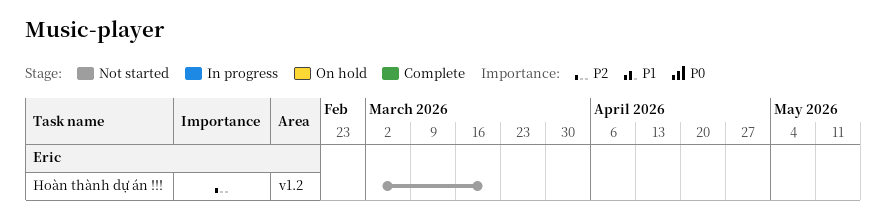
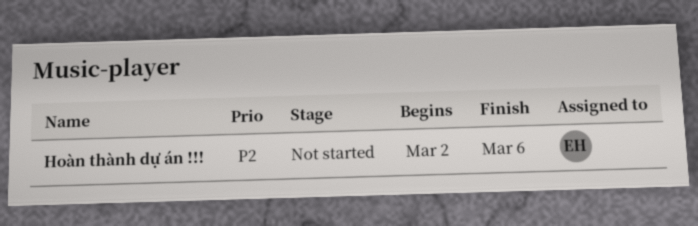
Hoàn thành dự án !!!, due: Mar 20 -> Mar 6

